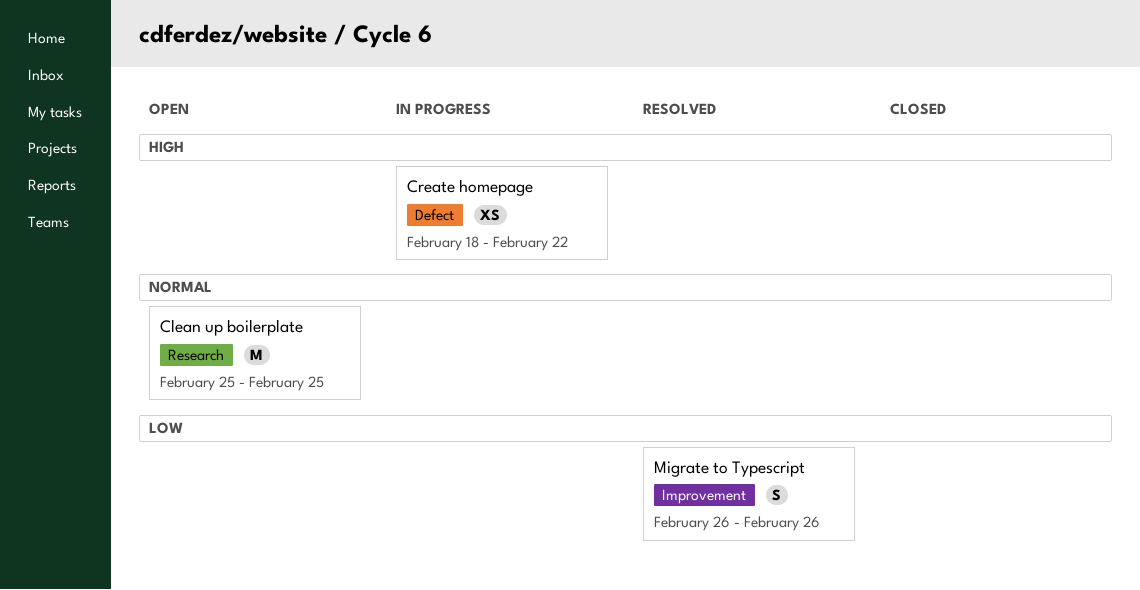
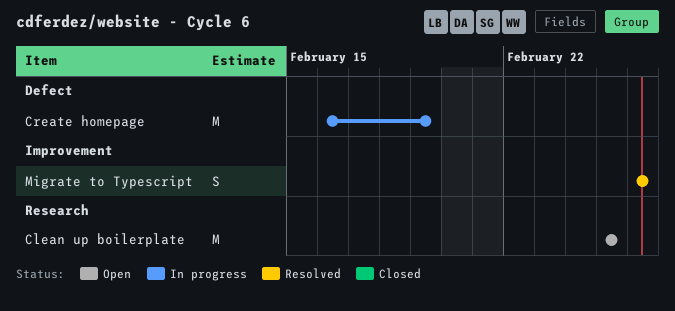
Create homepage, estimate: XS -> M
Create homepage, start: Feb 18 -> Feb 16
Create homepage, due: Feb 22 -> Feb 19

